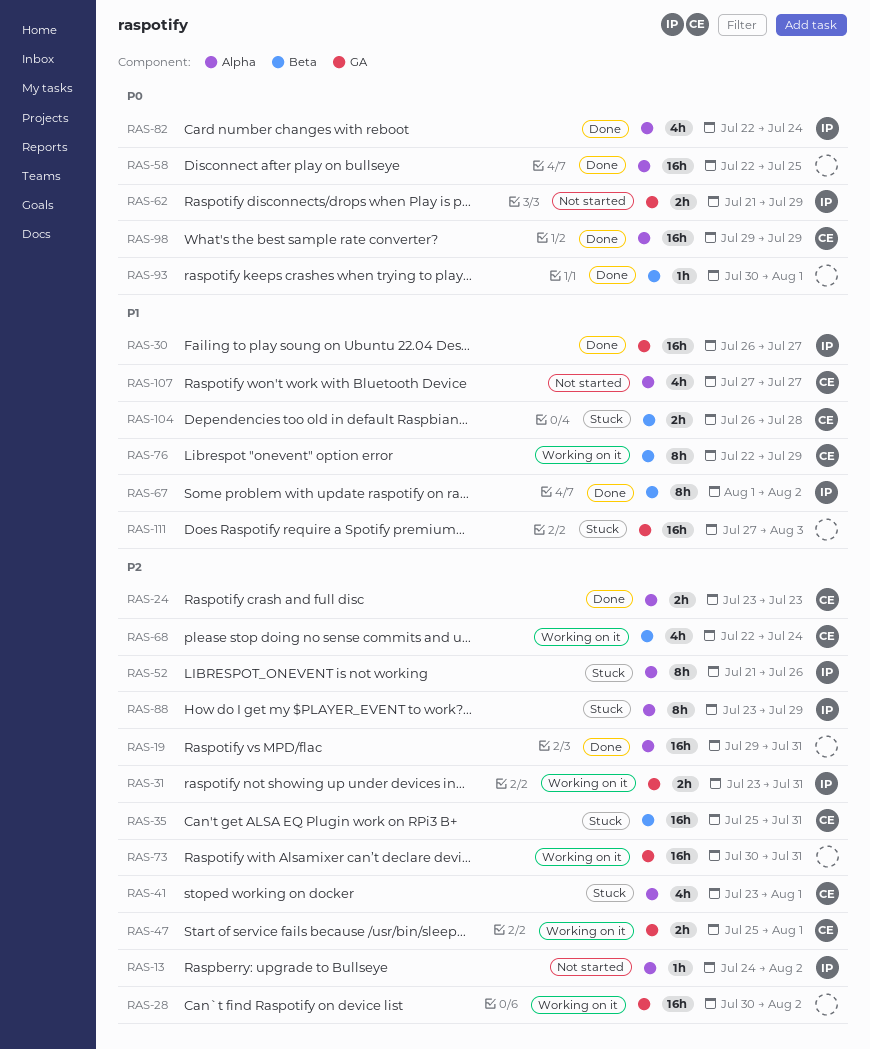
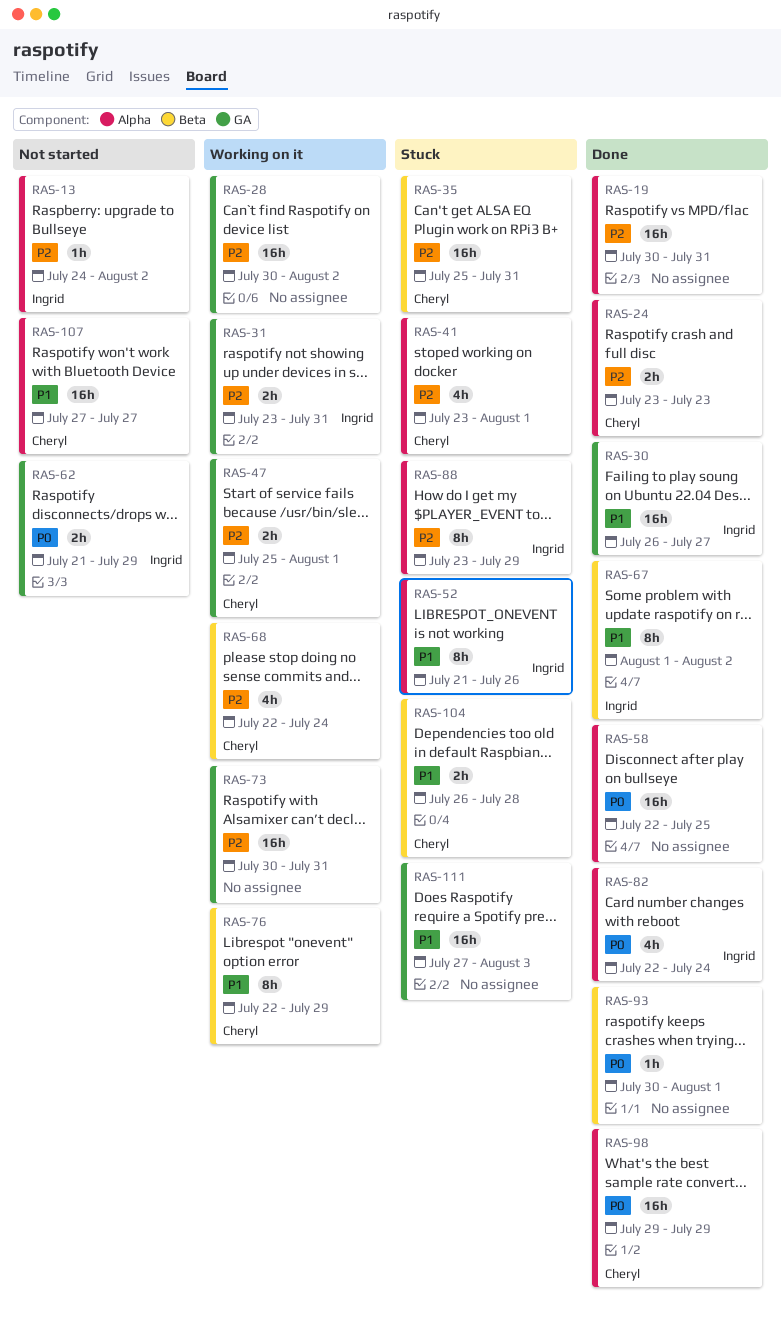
RAS-19, start: Jul 29 -> Jul 30
RAS-52, priority: P2 -> P1
RAS-107, estimate: 4h -> 16h

